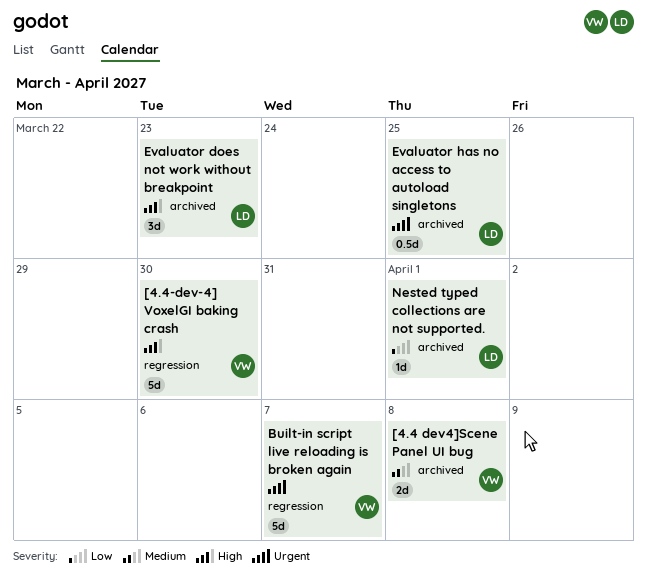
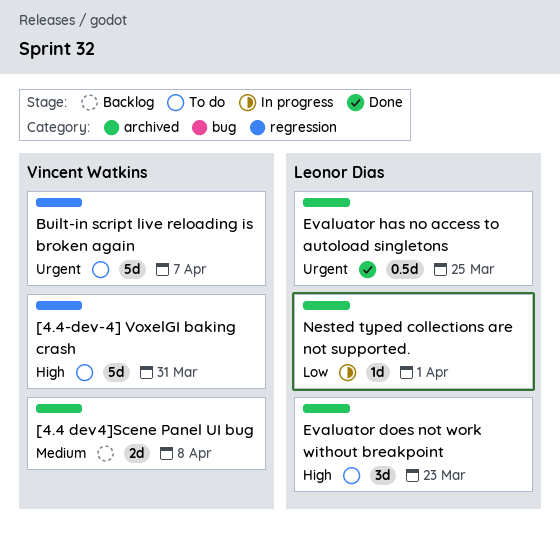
[4.4-dev-4] VoxelGI baking crash, due: Mar 30 -> Mar 31

